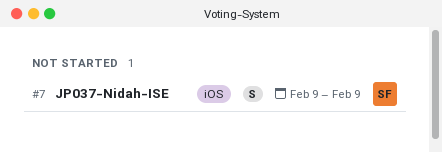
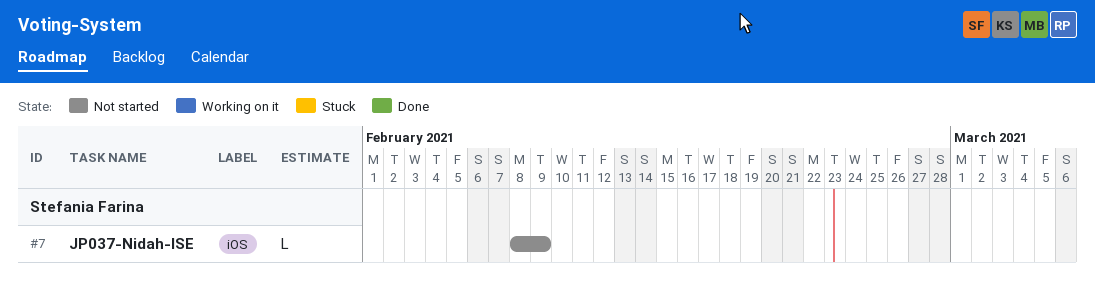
#7, estimate: S -> L
#7, start: Feb 9 -> Feb 8

